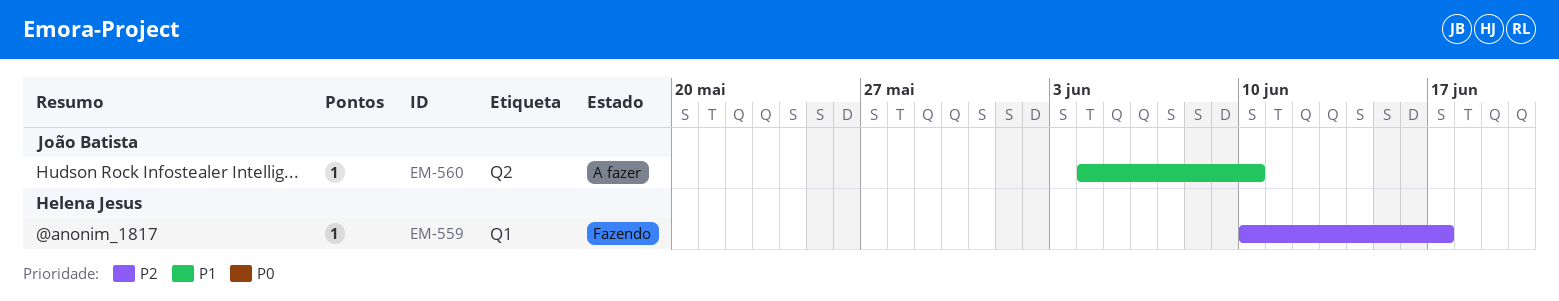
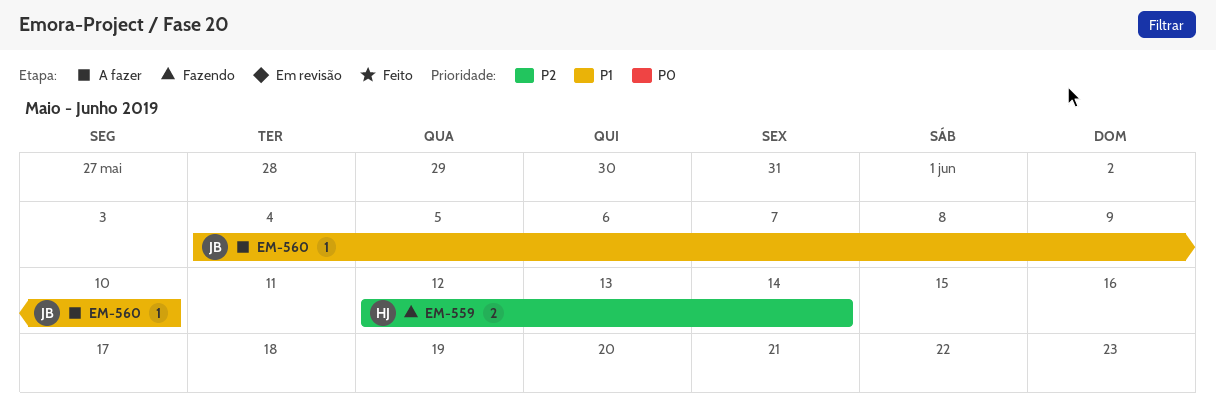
EM-559, estimate: 1 -> 2
EM-559, start: Jun 10 -> Jun 12
EM-559, due: Jun 17 -> Jun 14

